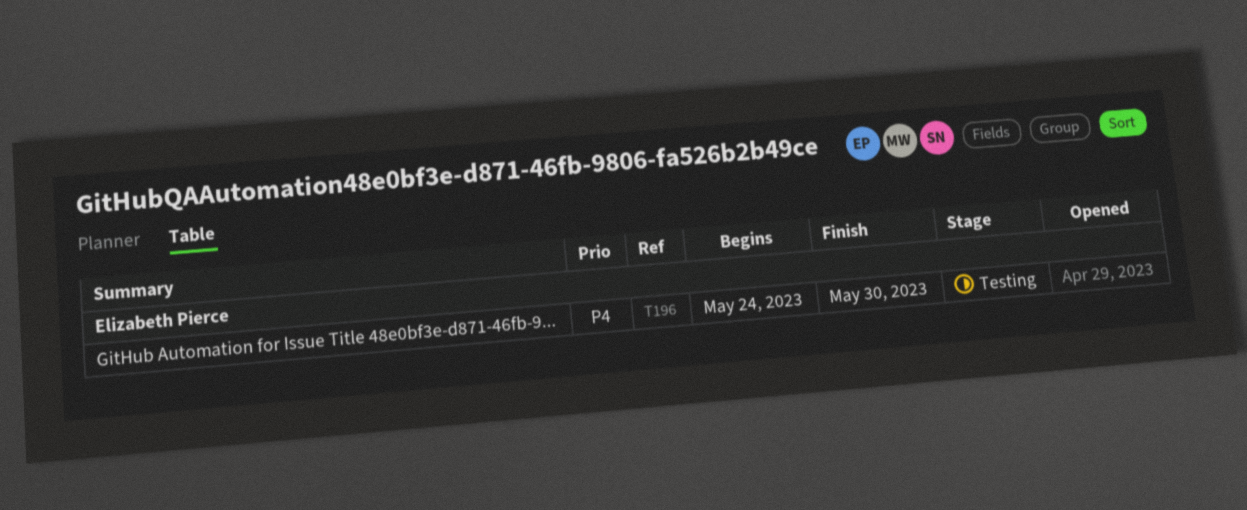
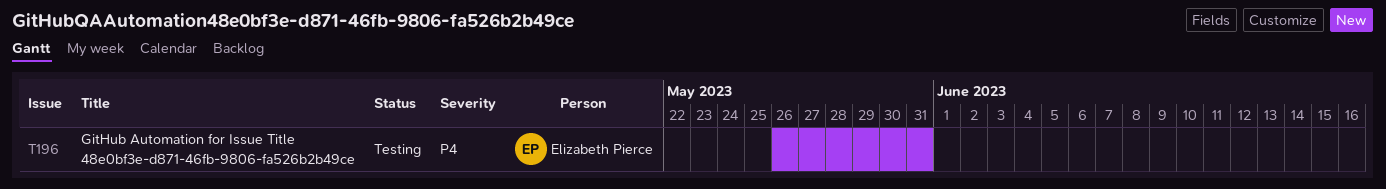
T196, start: May 24 -> May 26
T196, due: May 30 -> May 31

